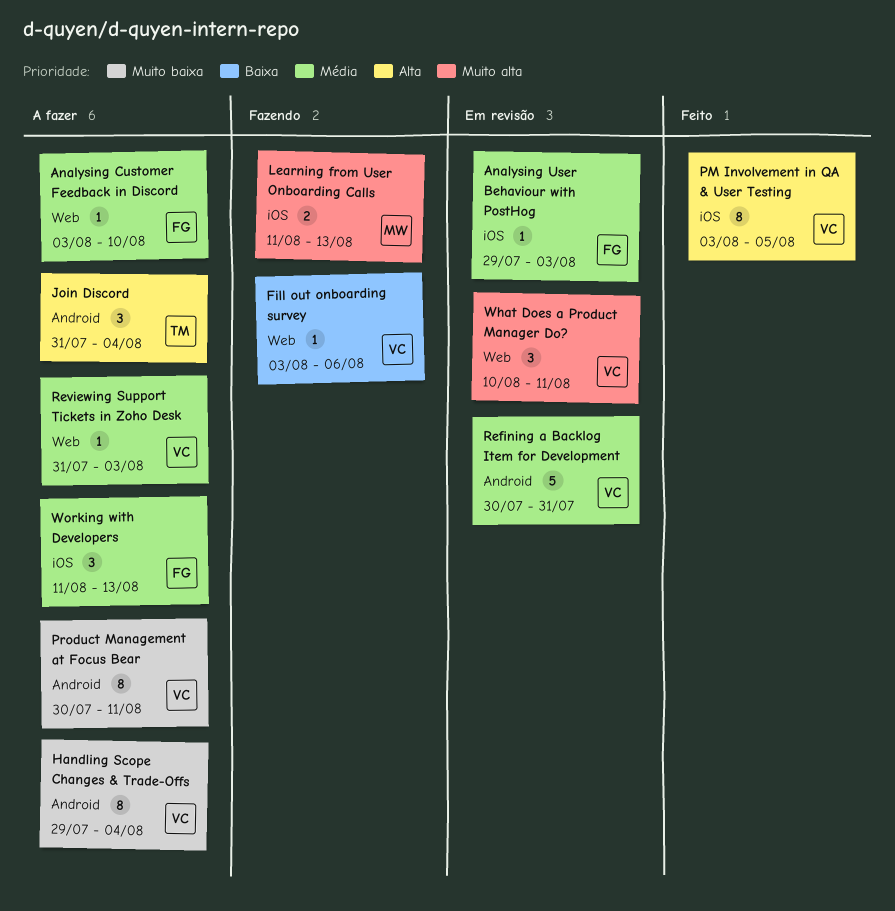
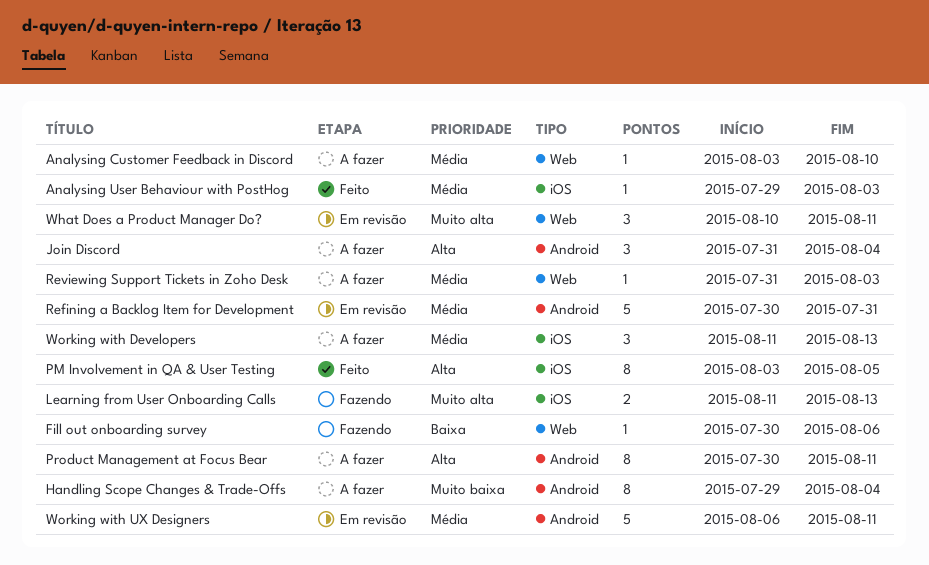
Analysing User Behaviour with PostHog, status: Em revisão -> Feito
Fill out onboarding survey, start: Aug 3 -> Jul 30
Product Management at Focus Bear, priority: Muito baixa -> Alta
Working with UX Designers: none -> present

